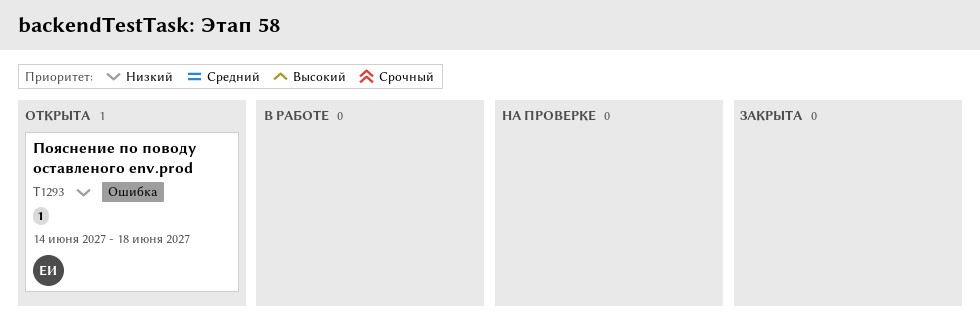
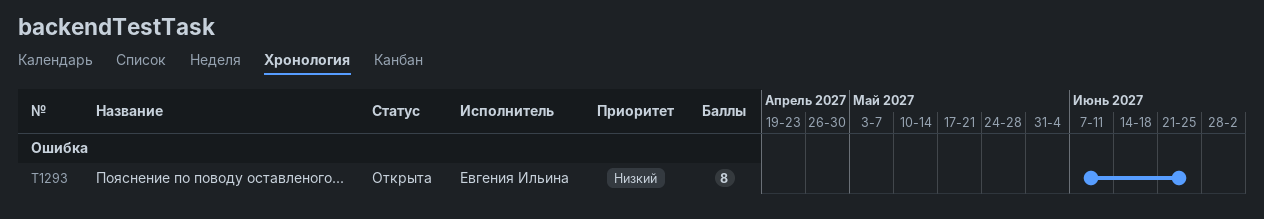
T1293, estimate: 1 -> 8
T1293, start: Jun 14 -> Jun 7
T1293, due: Jun 18 -> Jun 25

